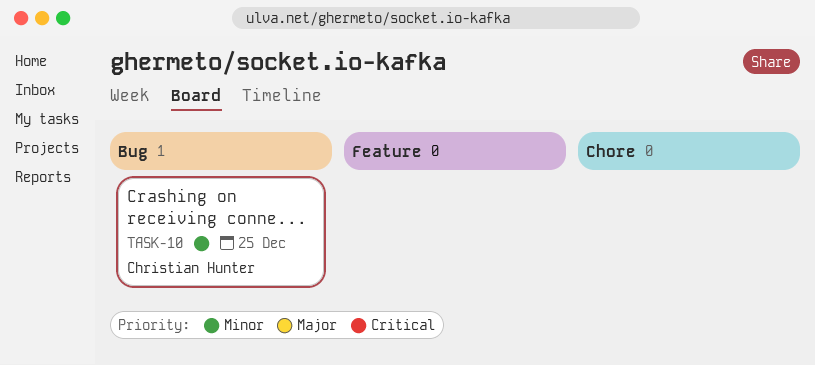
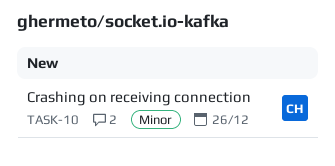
TASK-10, due: Dec 25 -> Dec 26

